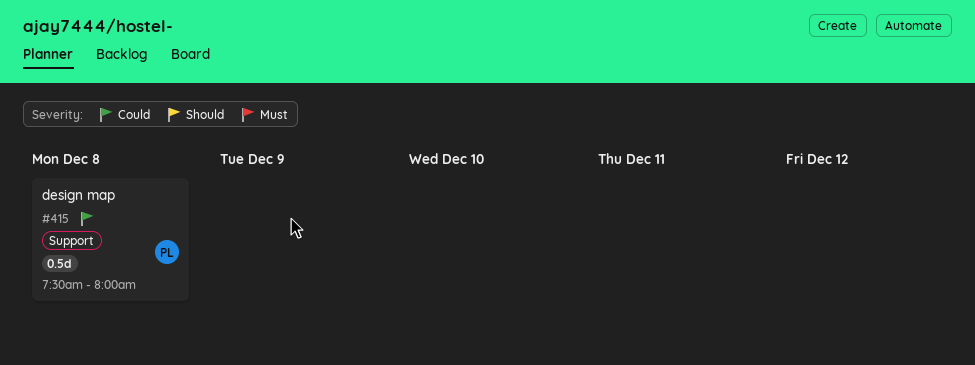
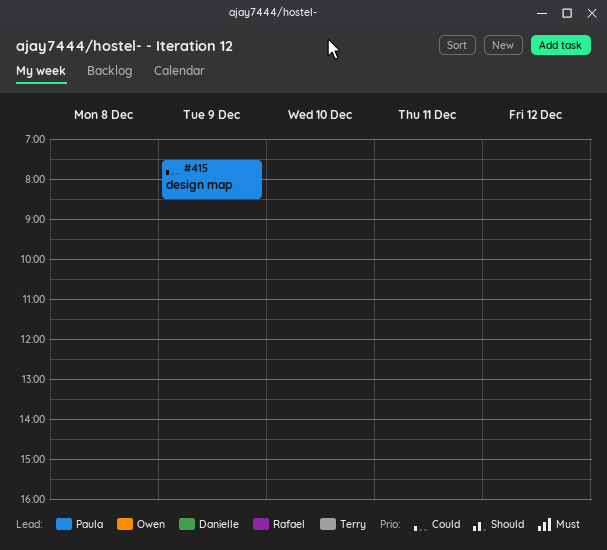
#415, day: Dec 8 -> Dec 9
#415, ends: 08:00 -> 08:30

